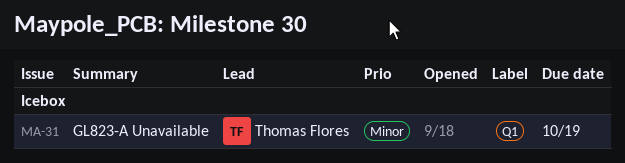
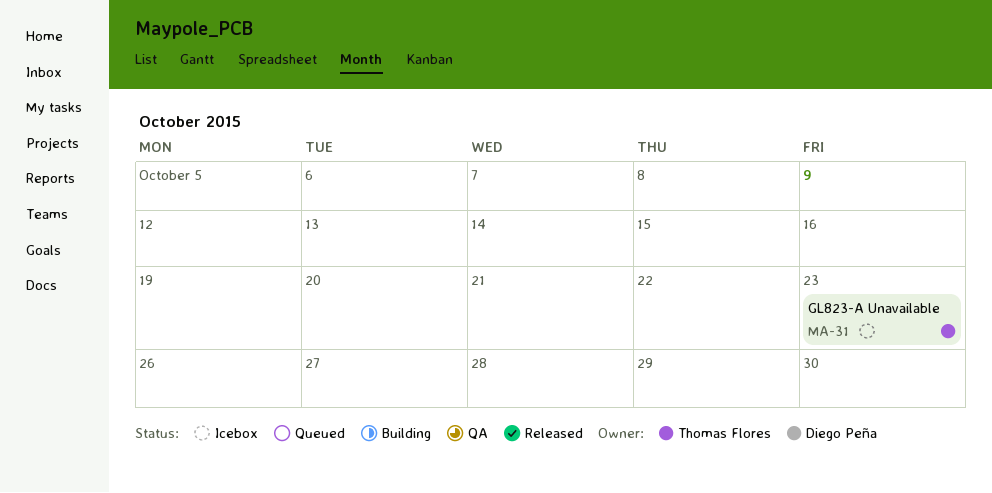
MA-31, due: Oct 19 -> Oct 23

